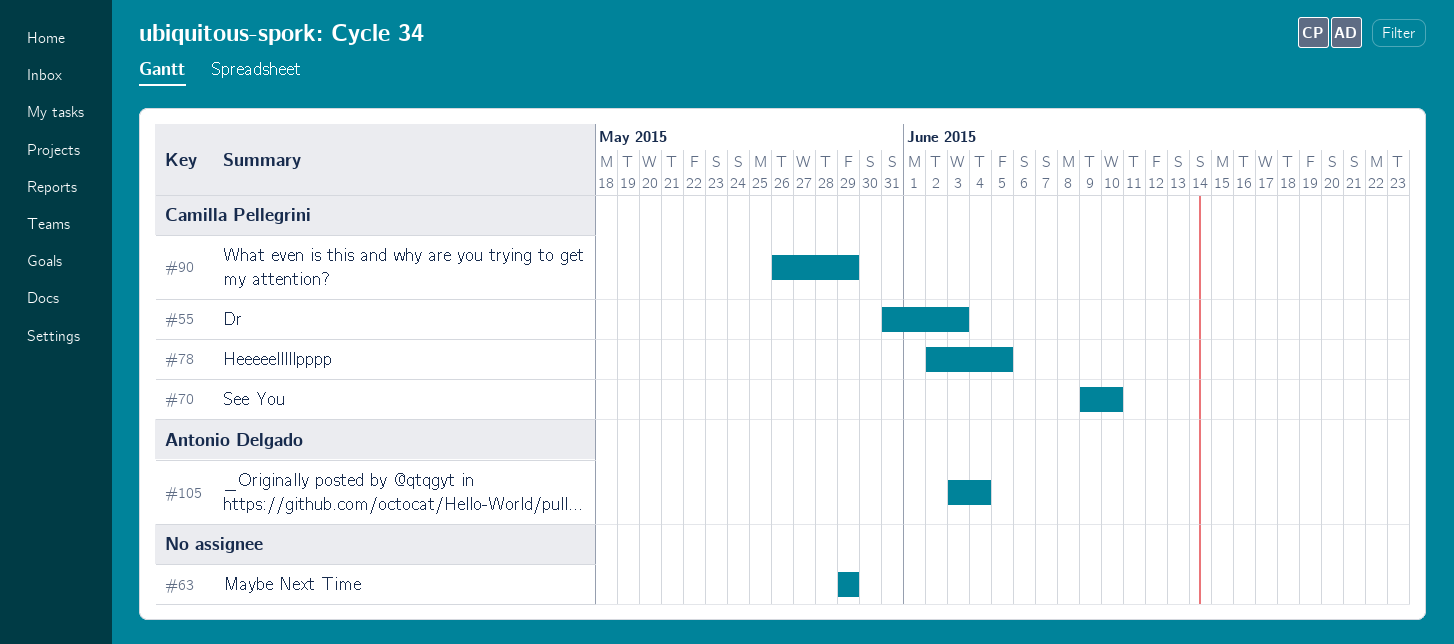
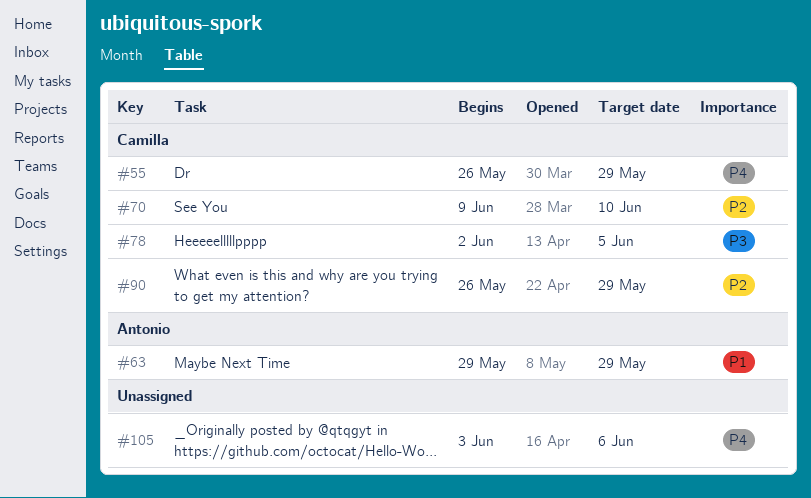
#55, start: May 31 -> May 26
#55, due: Jun 3 -> May 29
#63, owner: none -> Antonio Delgado
#105, owner: Antonio Delgado -> none
#105, due: Jun 4 -> Jun 6

